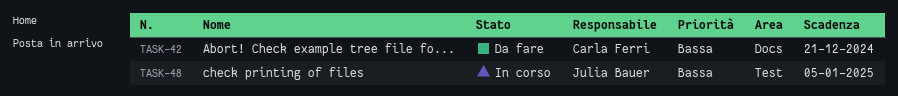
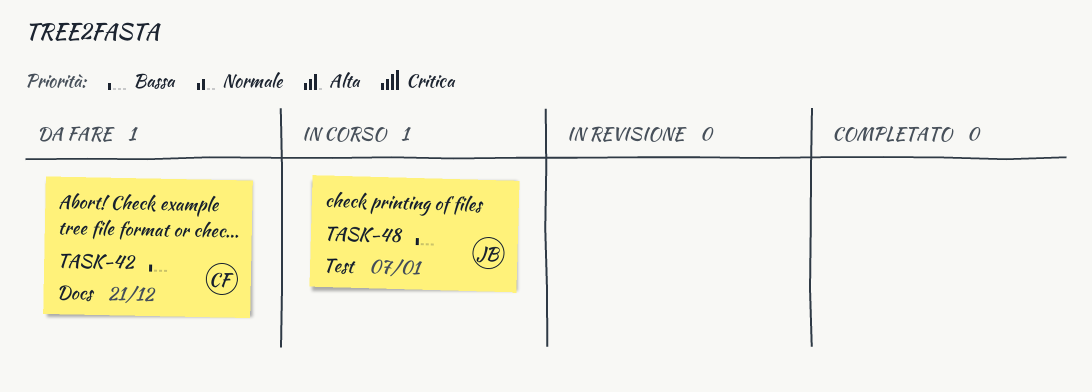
TASK-48, due: Jan 5 -> Jan 7

